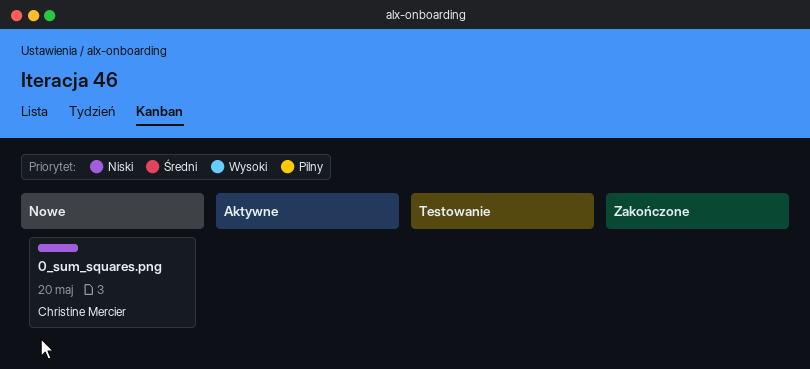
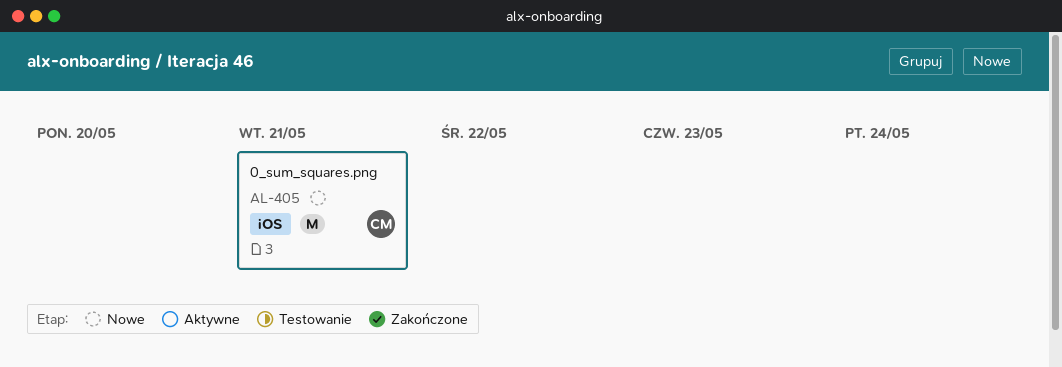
0_sum_squares.png, due: May 20 -> May 21

